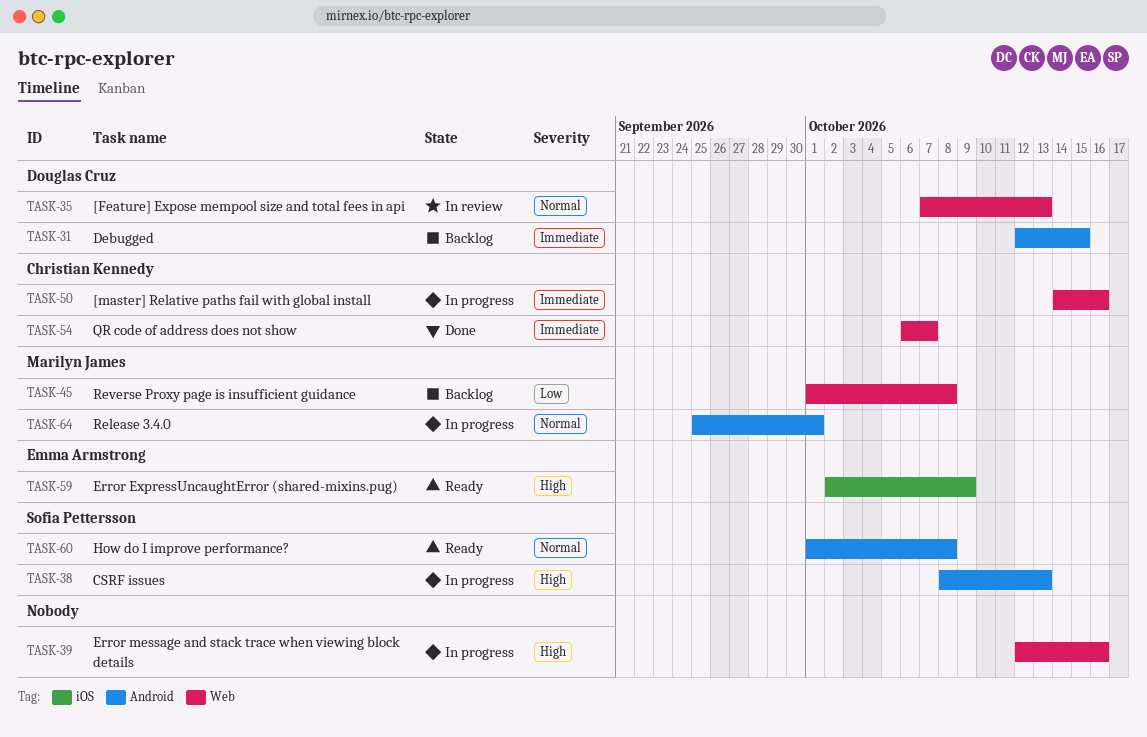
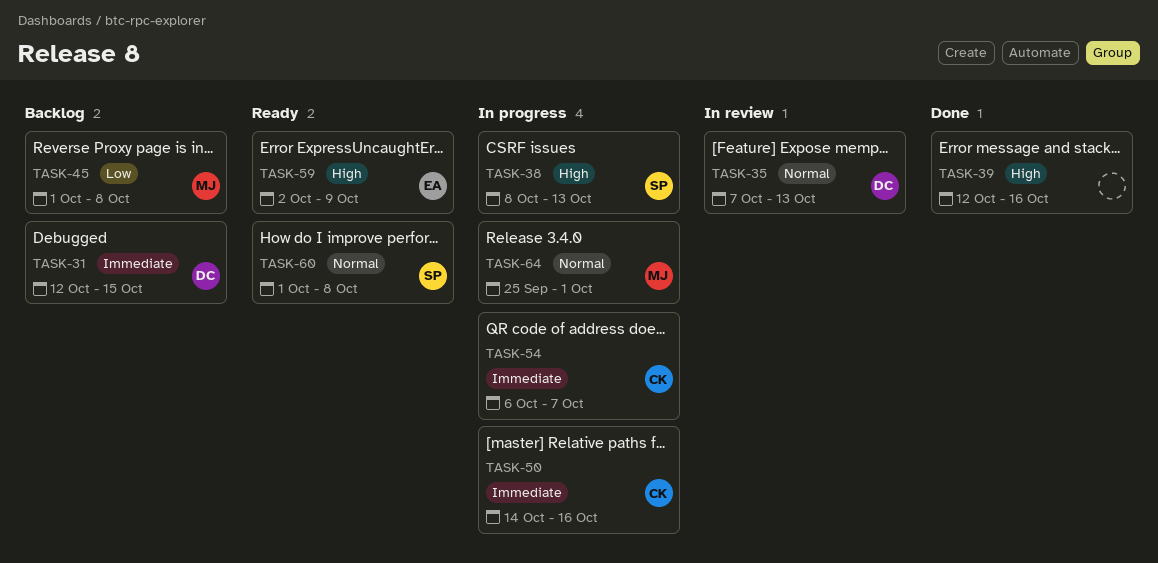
TASK-39, status: In progress -> Done
TASK-54, status: Done -> In progress

